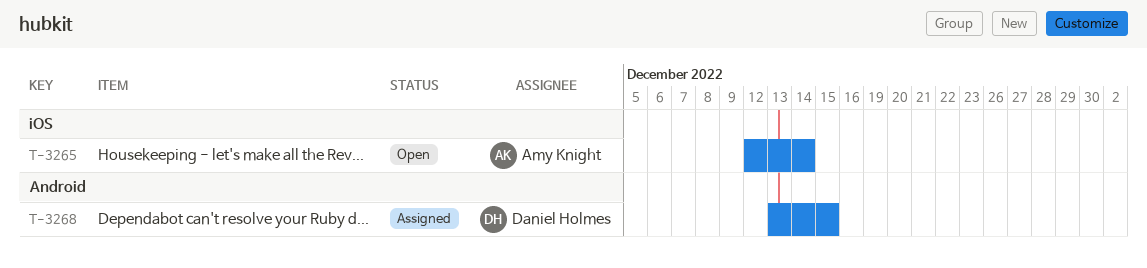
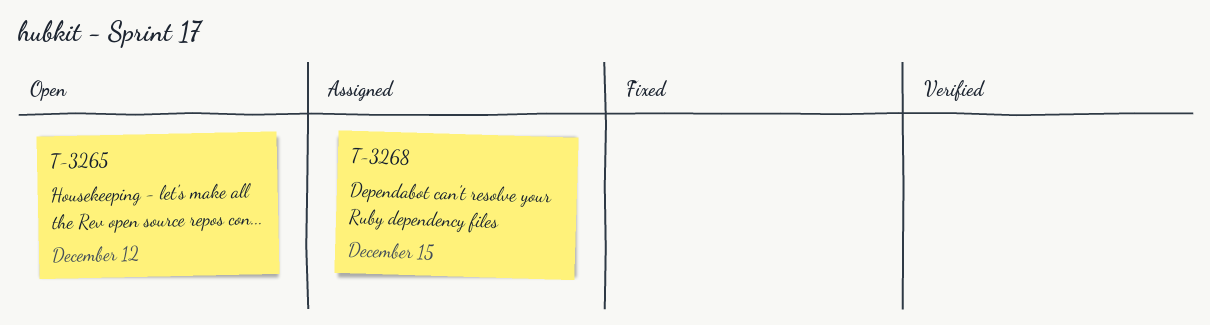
T-3265, due: Dec 14 -> Dec 12

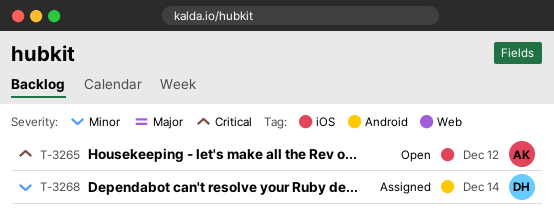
T-3268, due: Dec 15 -> Dec 14

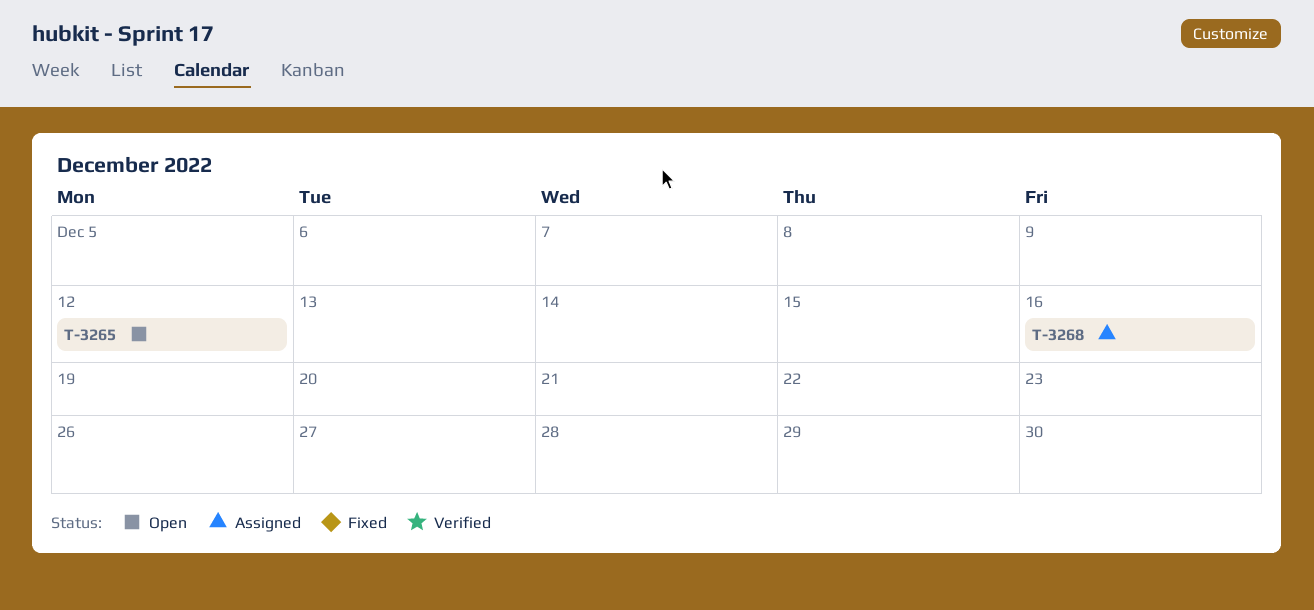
T-3268, due: Dec 14 -> Dec 16

